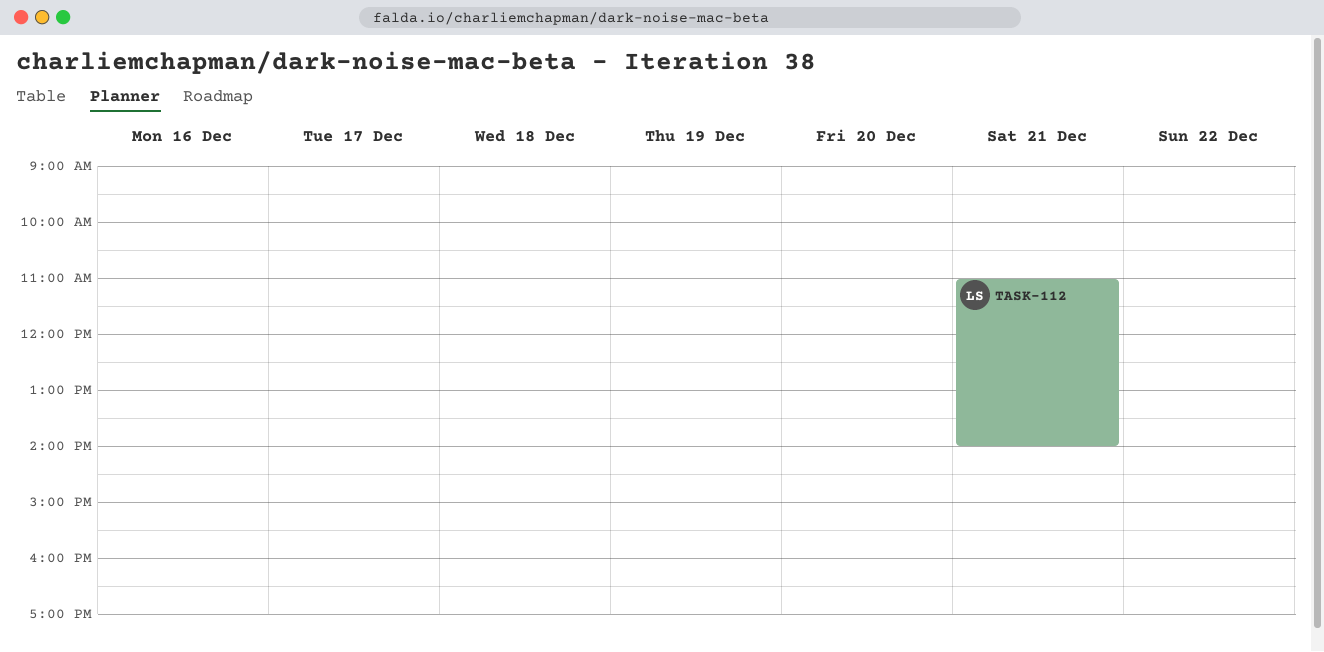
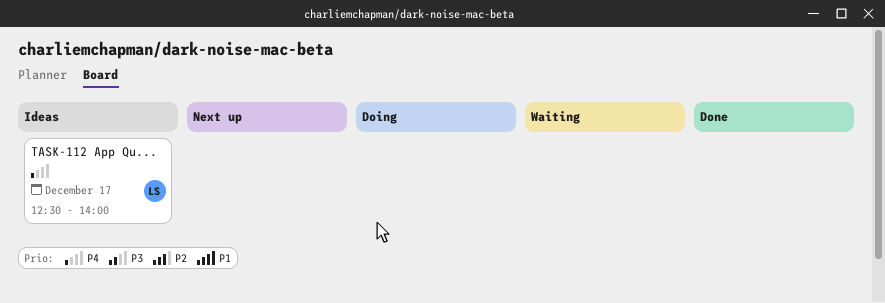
TASK-112, day: Dec 21 -> Dec 17
TASK-112, begins: 11:00 -> 12:30

